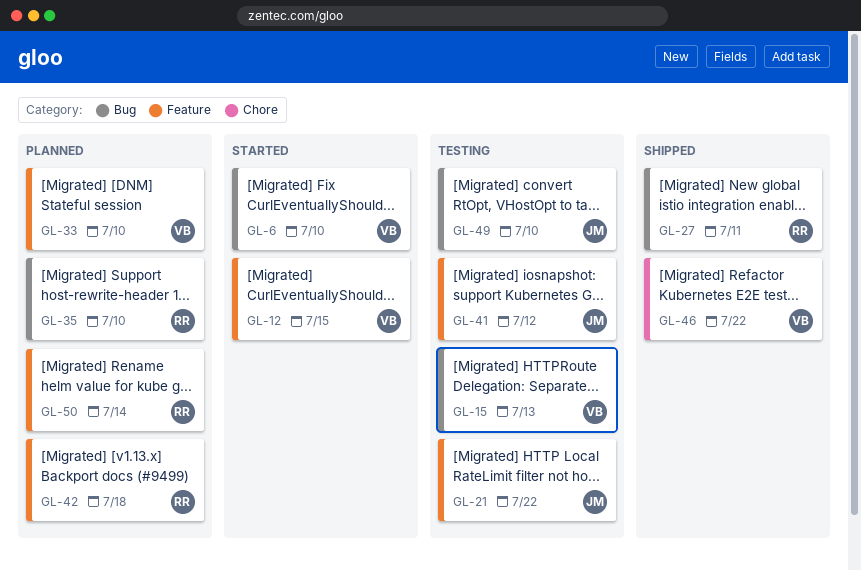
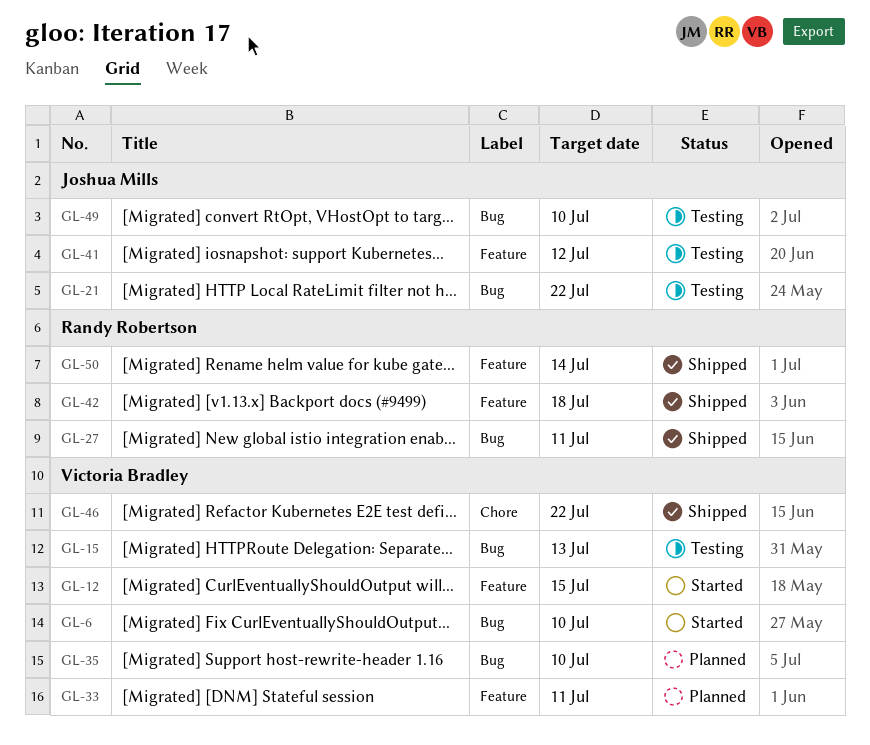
GL-21, label: Feature -> Bug
GL-33, due: Jul 10 -> Jul 11
GL-35, owner: Randy Robertson -> Victoria Bradley
GL-42, status: Planned -> Shipped
GL-50, status: Planned -> Shipped

